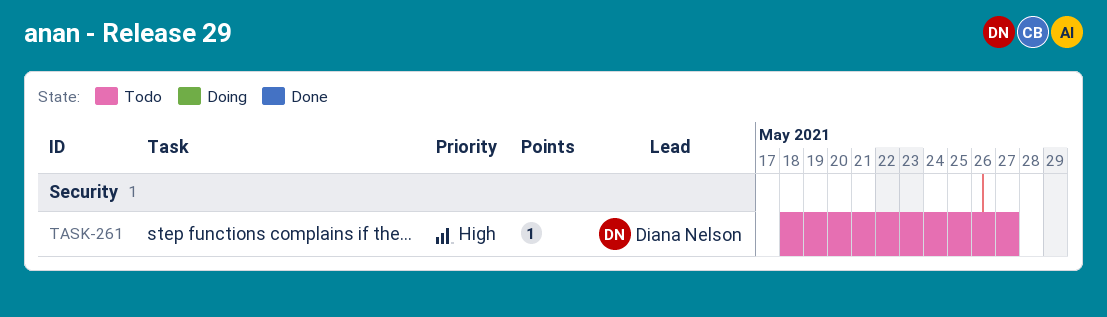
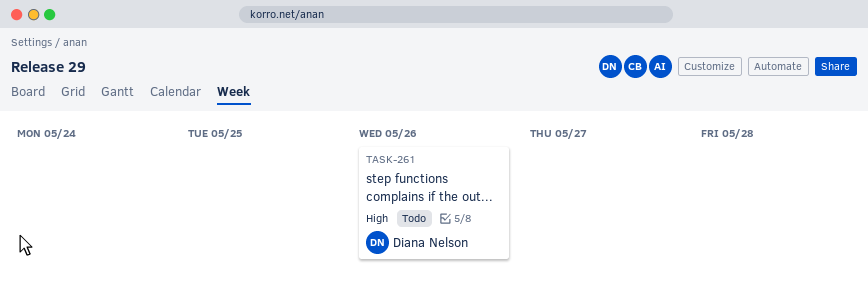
TASK-261, due: May 27 -> May 26

